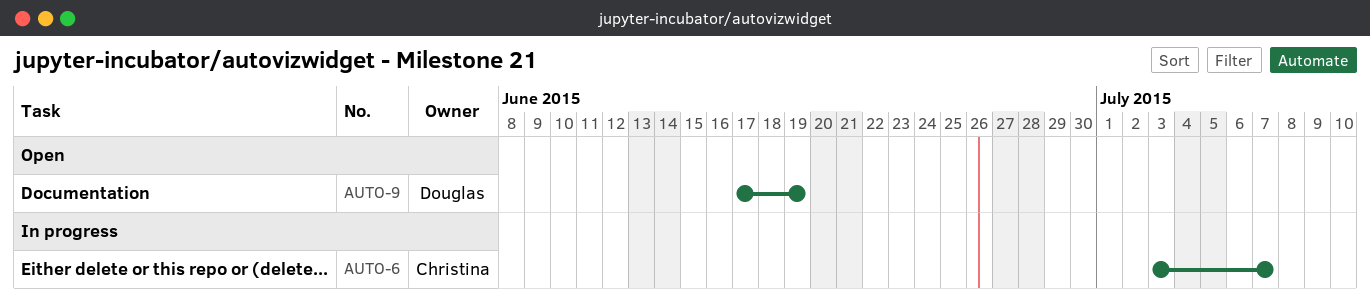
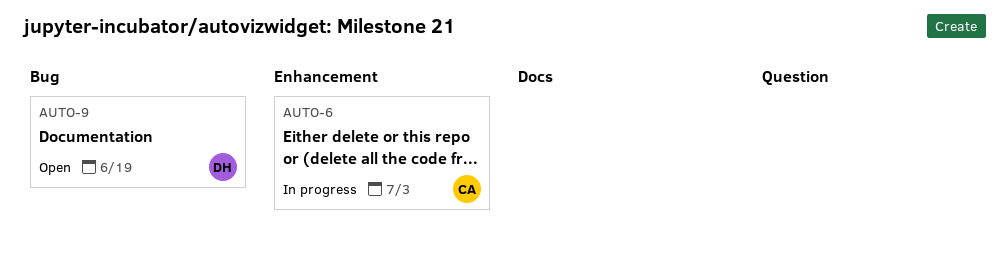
AUTO-6, due: Jul 7 -> Jul 3

